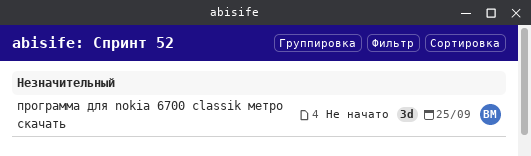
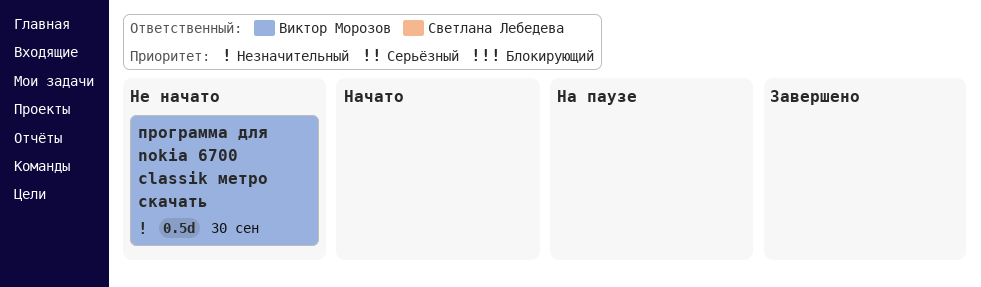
программа для nokia 6700 classik метро скачать, estimate: 3d -> 0.5d
программа для nokia 6700 classik метро скачать, due: Sep 25 -> Sep 30

